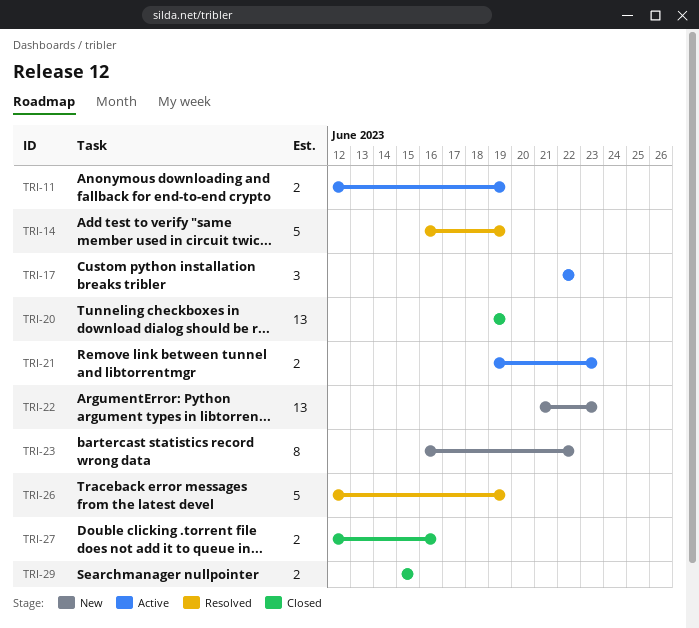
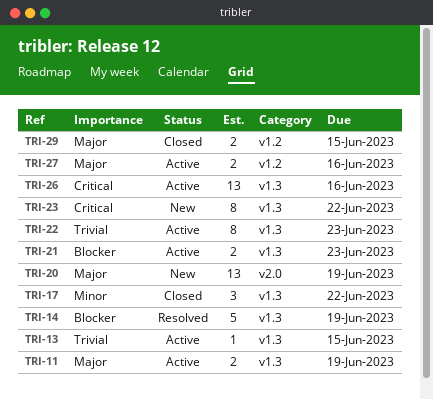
TRI-13: none -> present
TRI-17, status: Active -> Closed
TRI-20, status: Closed -> New
TRI-22, status: New -> Active
TRI-22, estimate: 13 -> 8
TRI-26, status: Resolved -> Active
TRI-26, estimate: 5 -> 13
TRI-26, due: Jun 19 -> Jun 16
TRI-27, status: Closed -> Active

